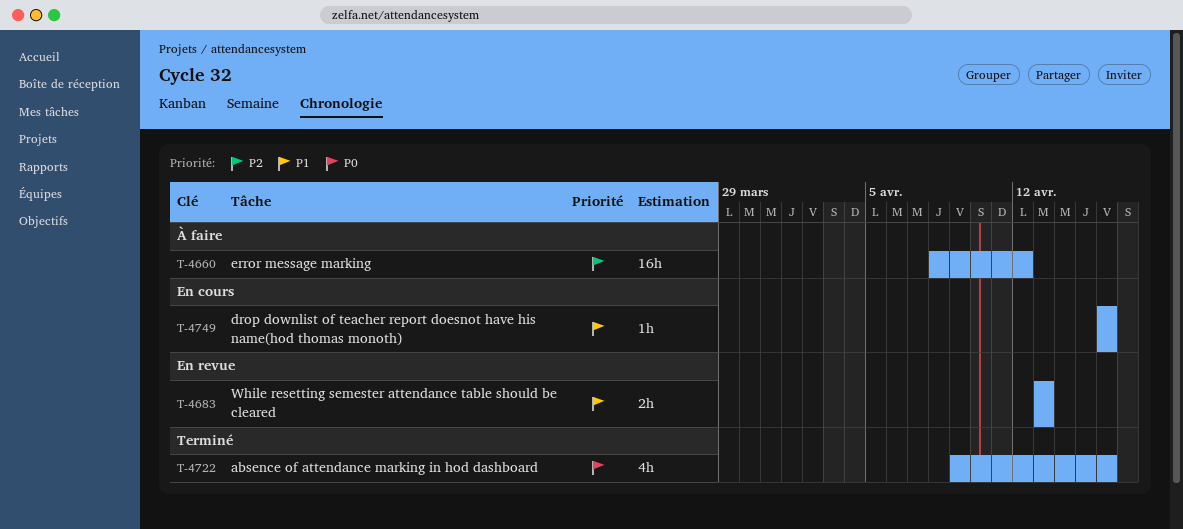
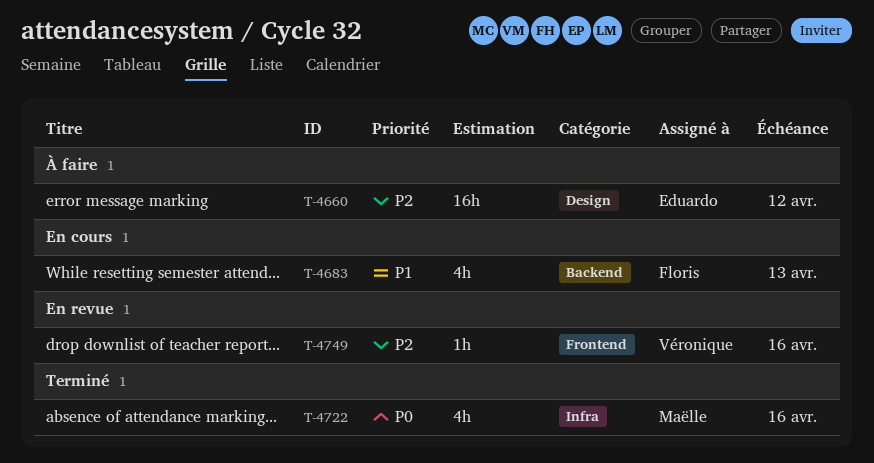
T-4683, status: En revue -> En cours
T-4683, estimate: 2h -> 4h
T-4749, status: En cours -> En revue
T-4749, priority: P1 -> P2

